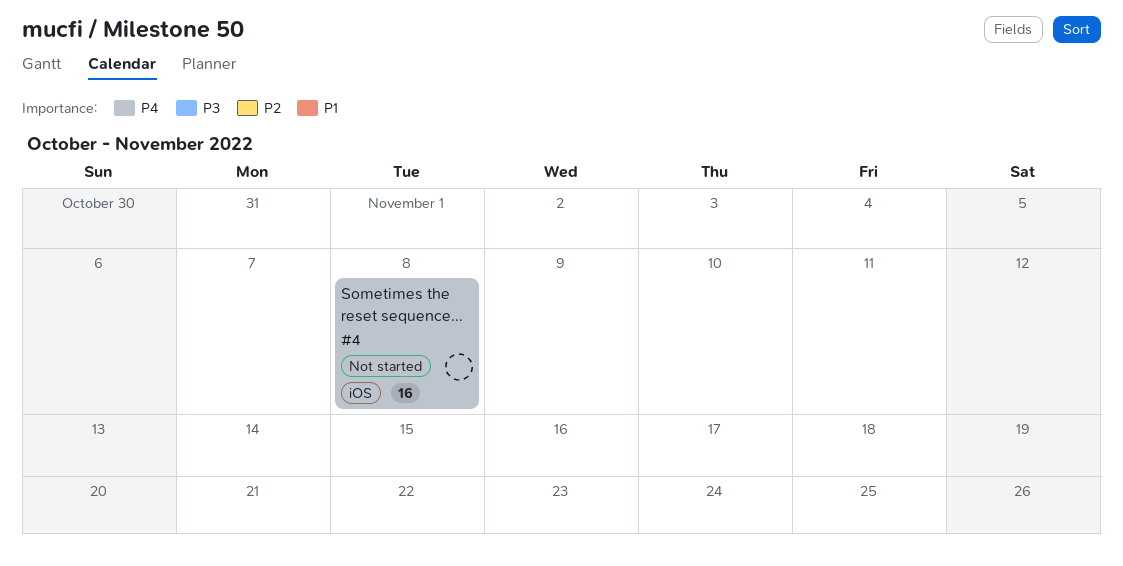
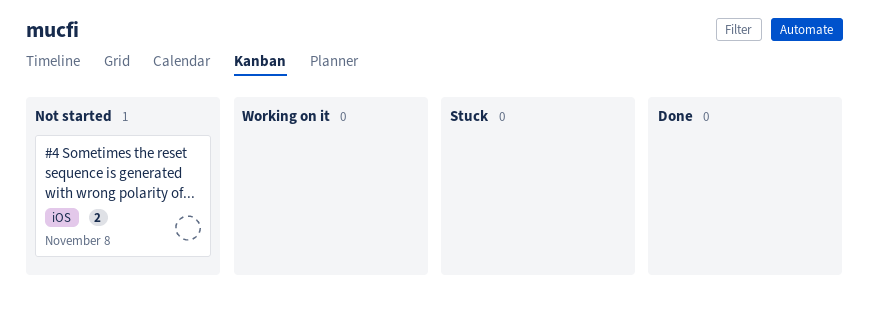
#4, estimate: 16 -> 2

